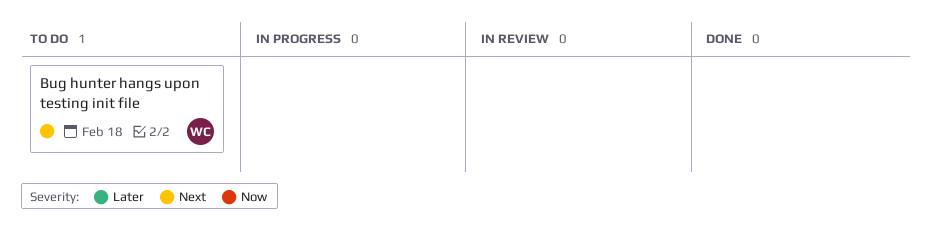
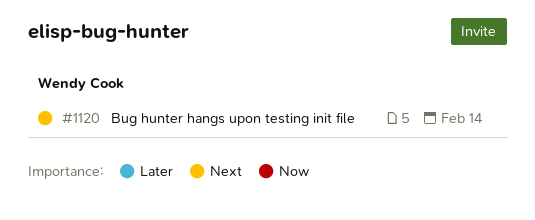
Bug hunter hangs upon testing init file, due: Feb 18 -> Feb 14

